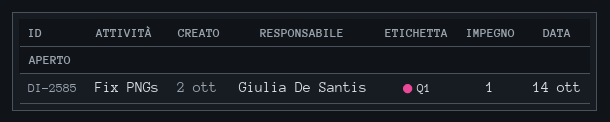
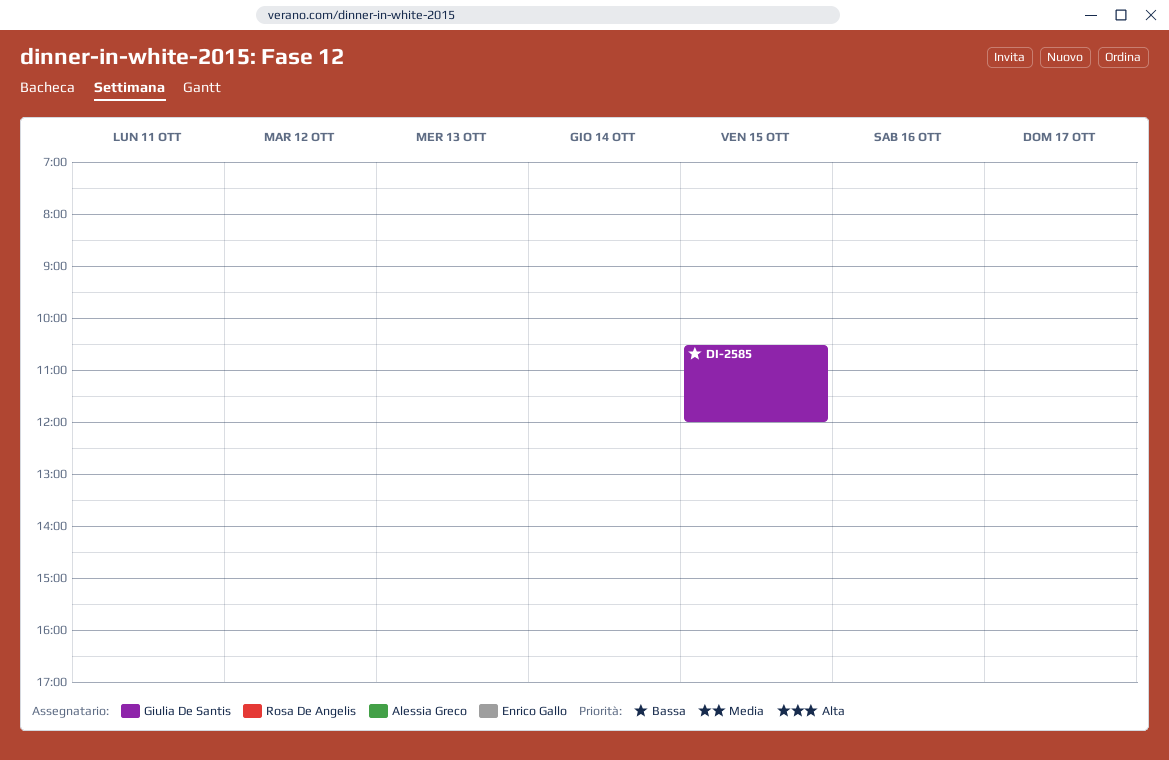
DI-2585, day: Oct 14 -> Oct 15

